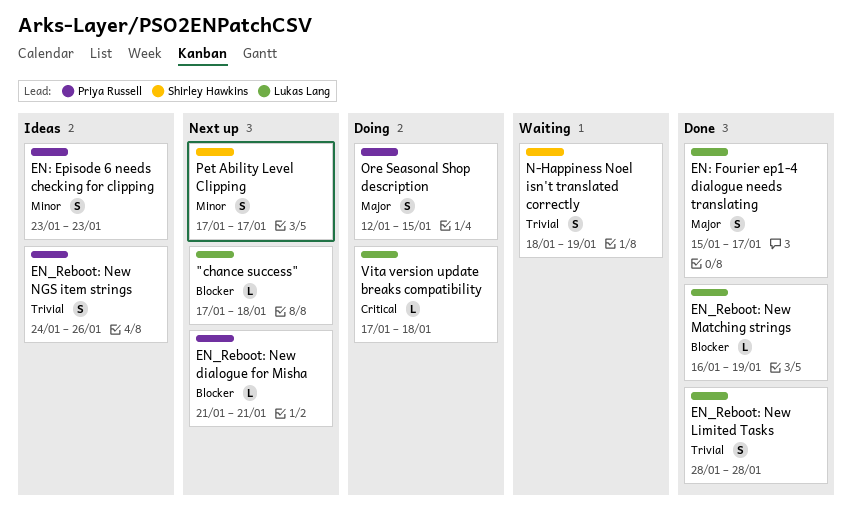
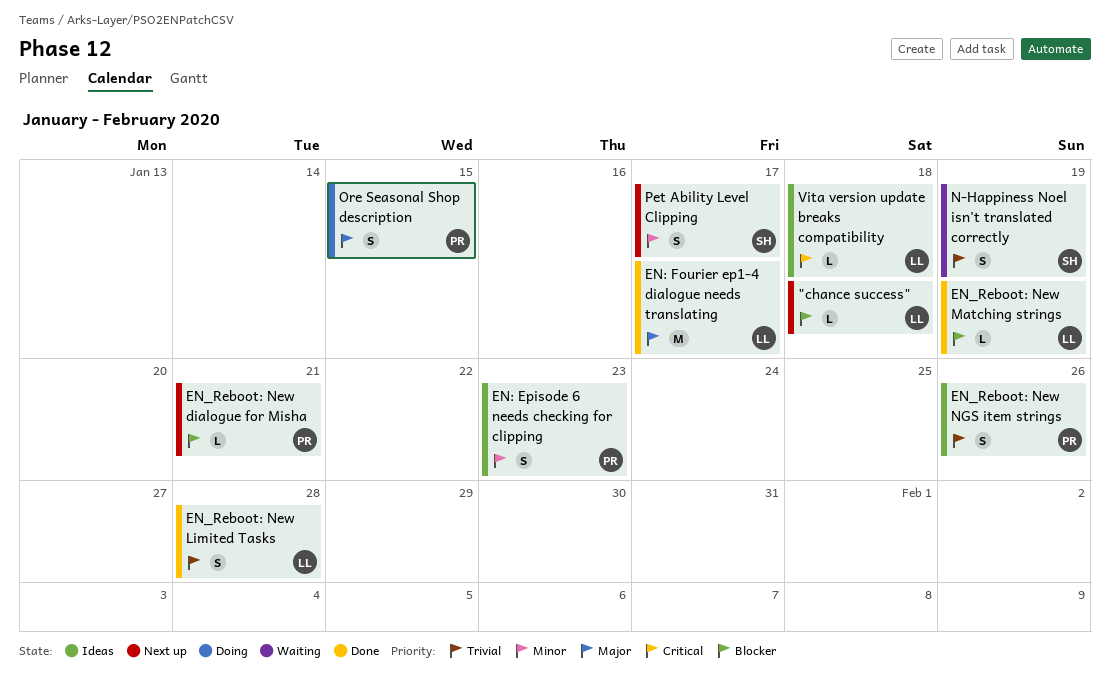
EN: Fourier ep1-4 dialogue needs translating, estimate: S -> M
Vita version update breaks compatibility, status: Doing -> Ideas

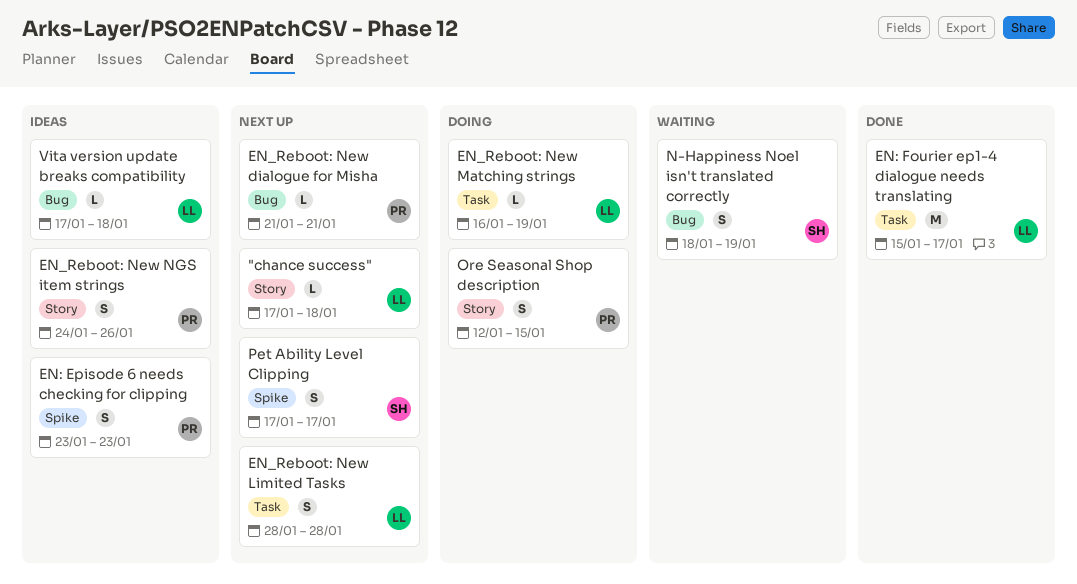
EN_Reboot: New Limited Tasks, status: Done -> Next up
EN_Reboot: New Matching strings, status: Done -> Doing

